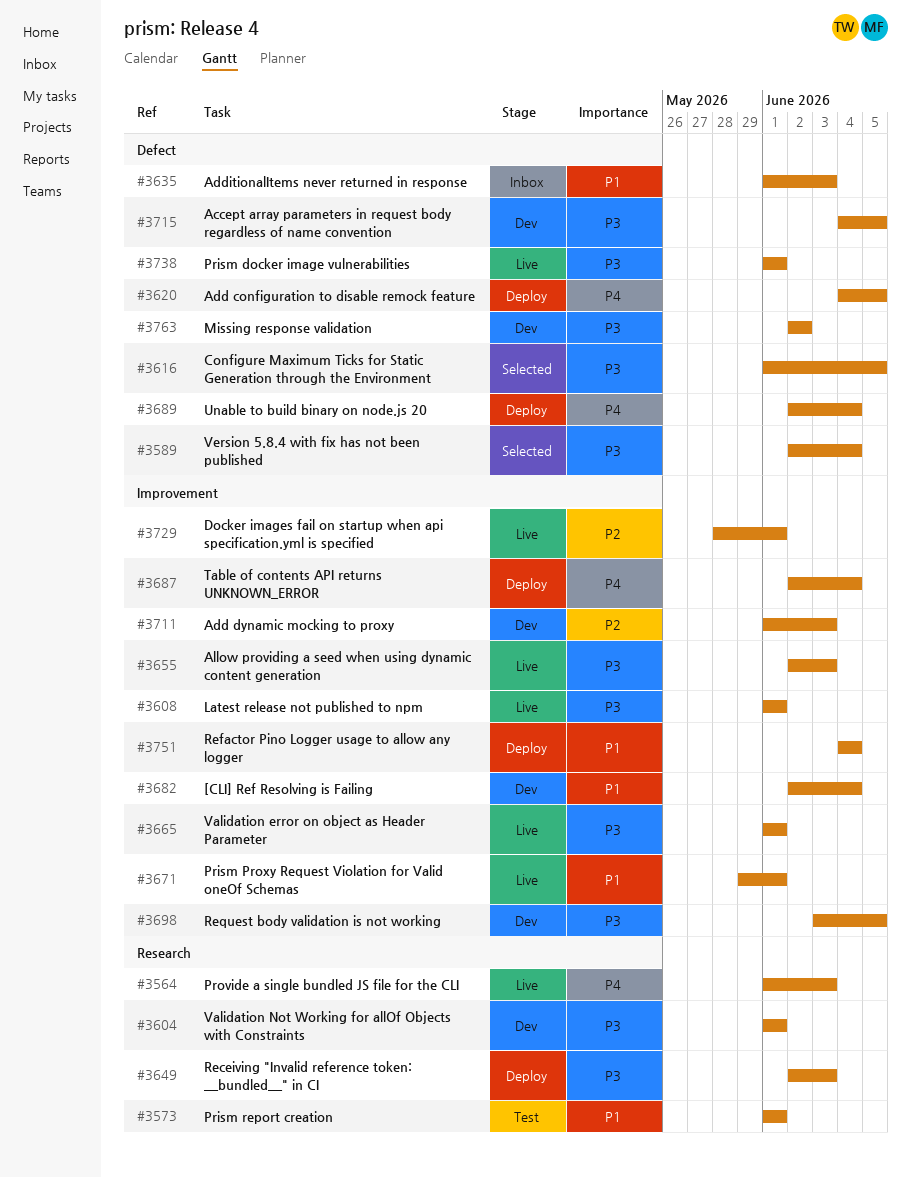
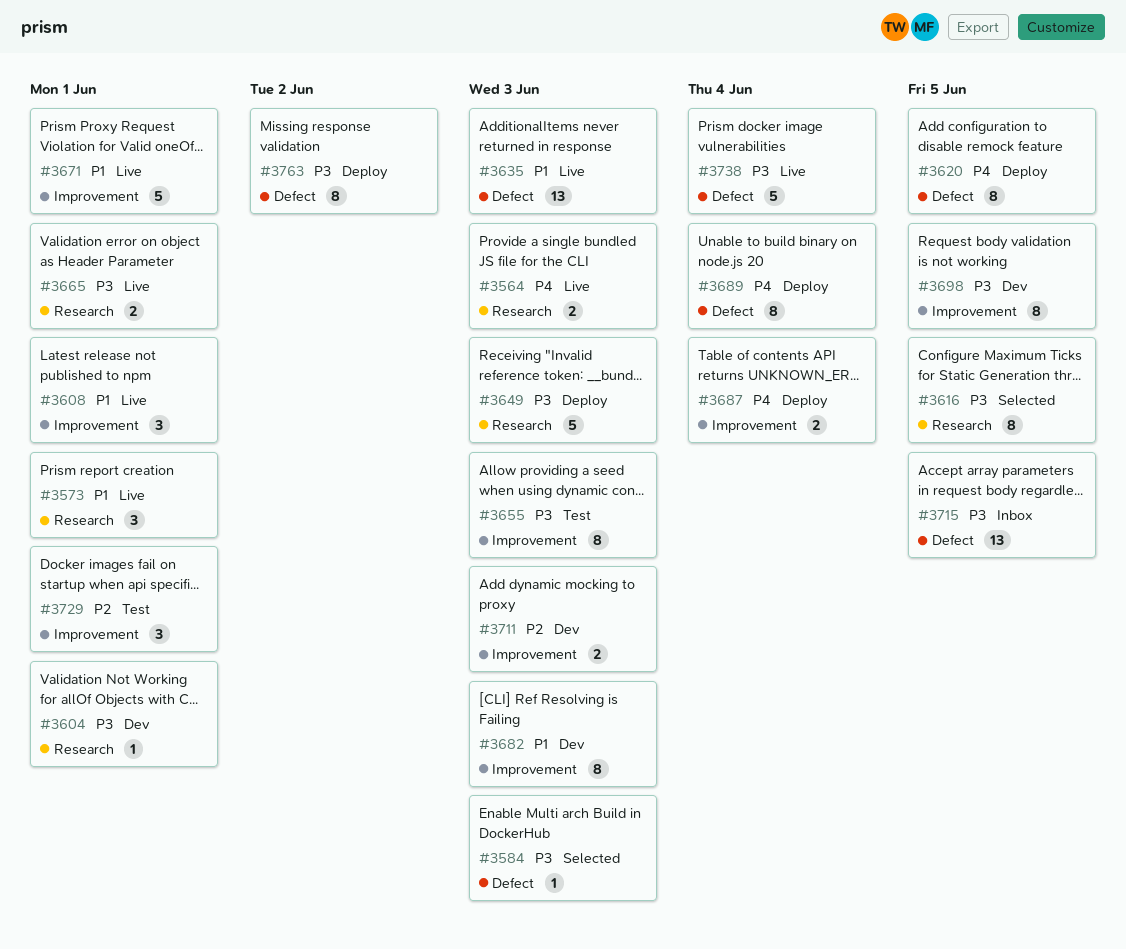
#3573, status: Test -> Live
#3584: none -> present
#3589: present -> none
#3608, priority: P3 -> P1
#3616, label: Defect -> Research
#3635, status: Inbox -> Live
#3655, status: Live -> Test
#3665, label: Improvement -> Research
#3682, due: Jun 4 -> Jun 3
#3715, status: Dev -> Inbox
#3729, status: Live -> Test
#3738, due: Jun 1 -> Jun 4
#3751: present -> none
#3763, status: Dev -> Deploy

